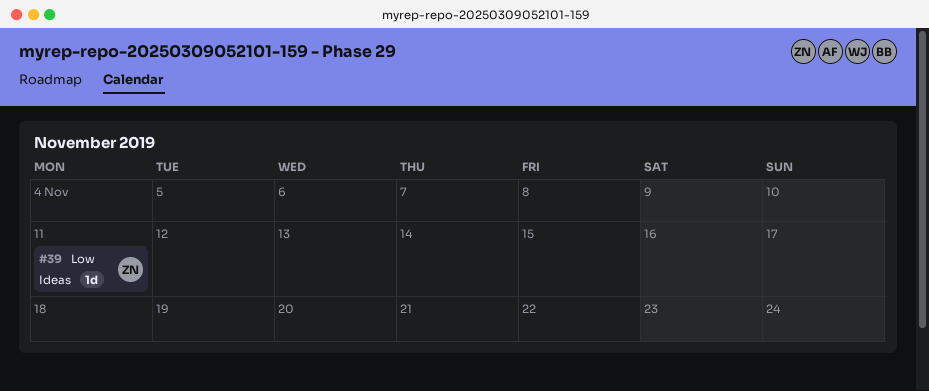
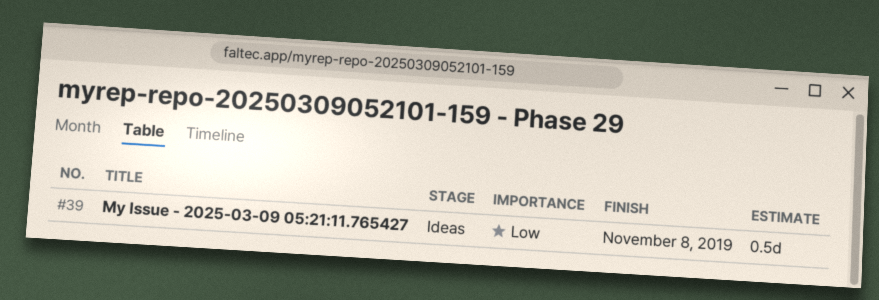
#39, estimate: 1d -> 0.5d
#39, due: Nov 11 -> Nov 8

